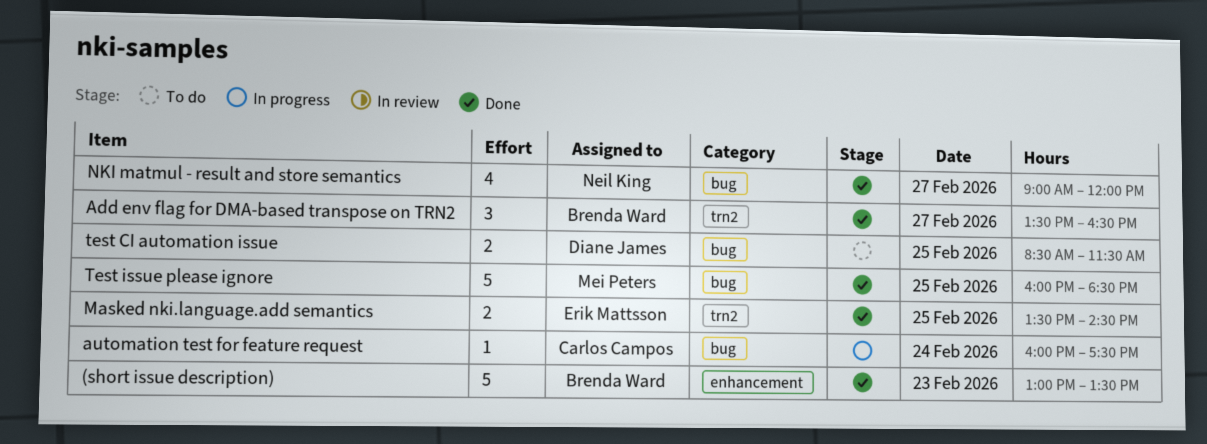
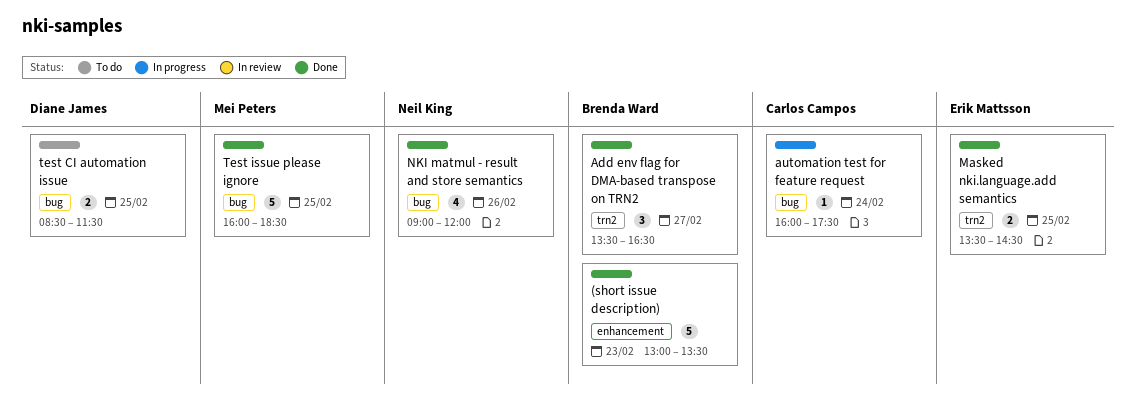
NKI matmul - result and store semantics, day: Feb 27 -> Feb 26

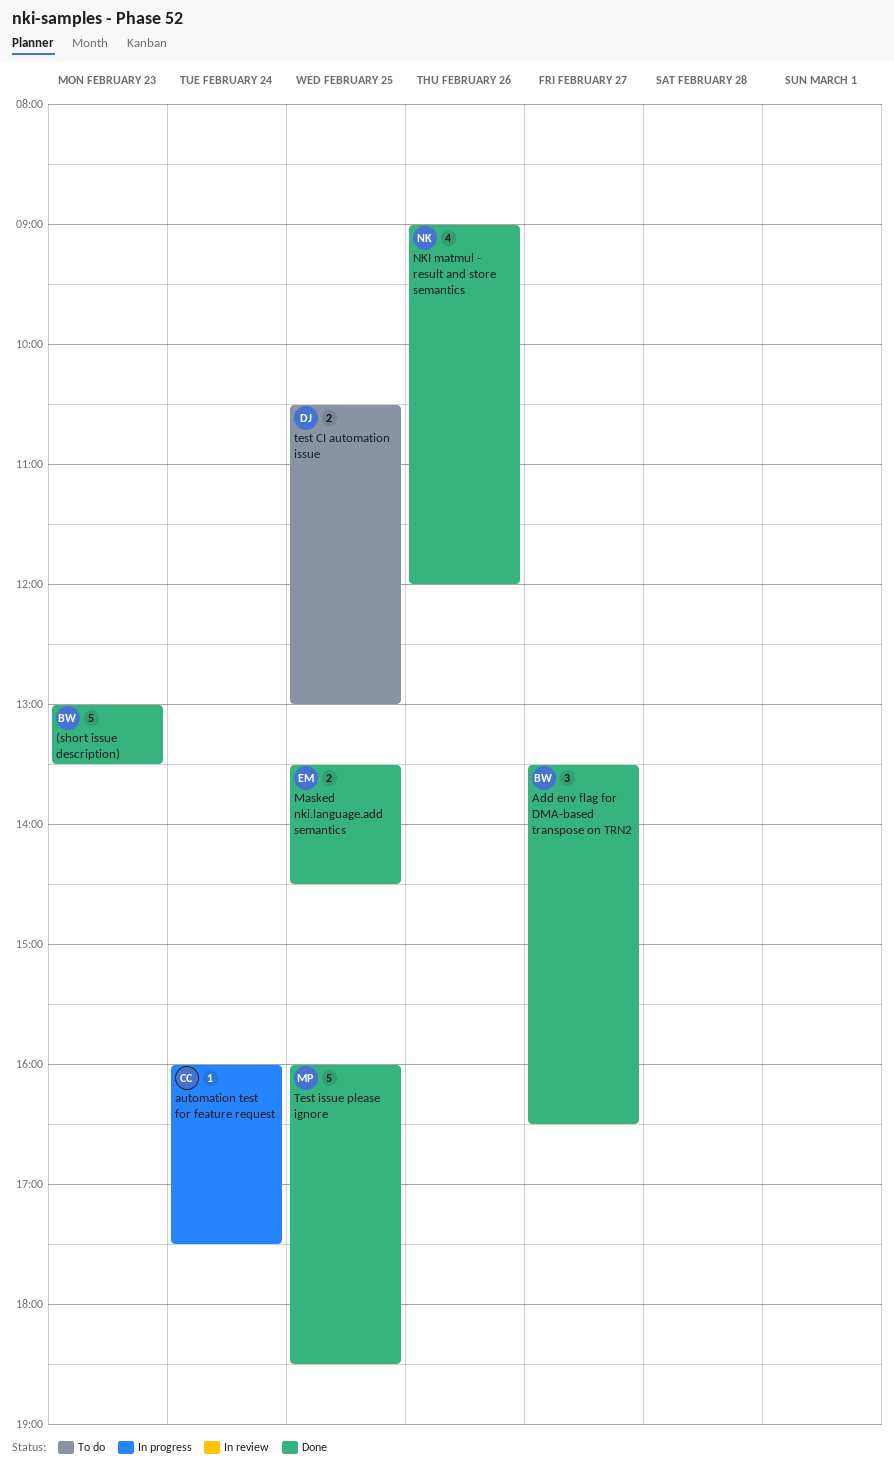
test CI automation issue, begins: 08:30 -> 10:30
test CI automation issue, ends: 11:30 -> 13:00

